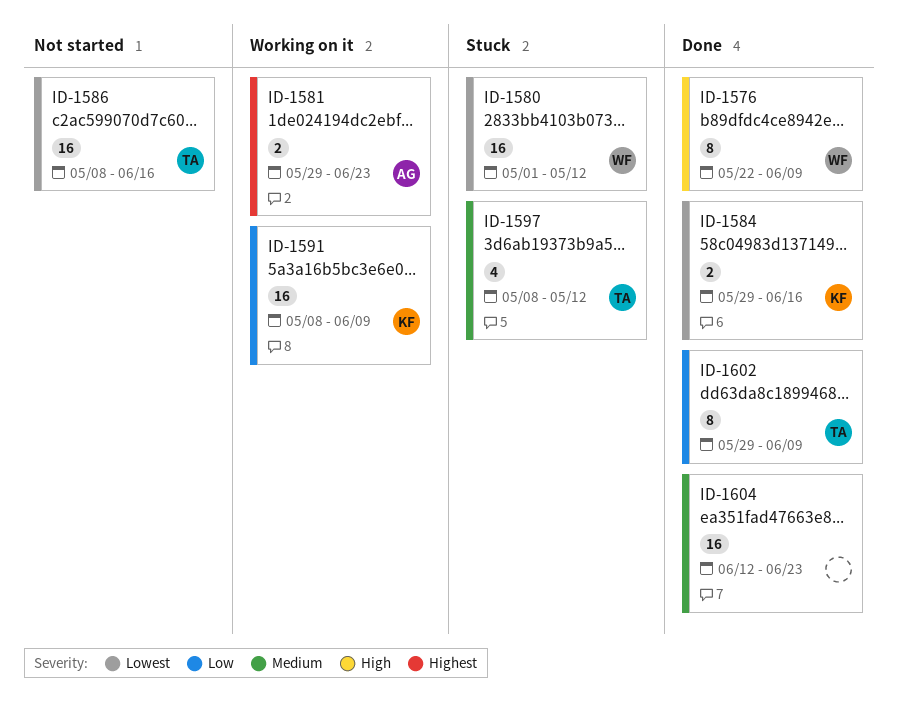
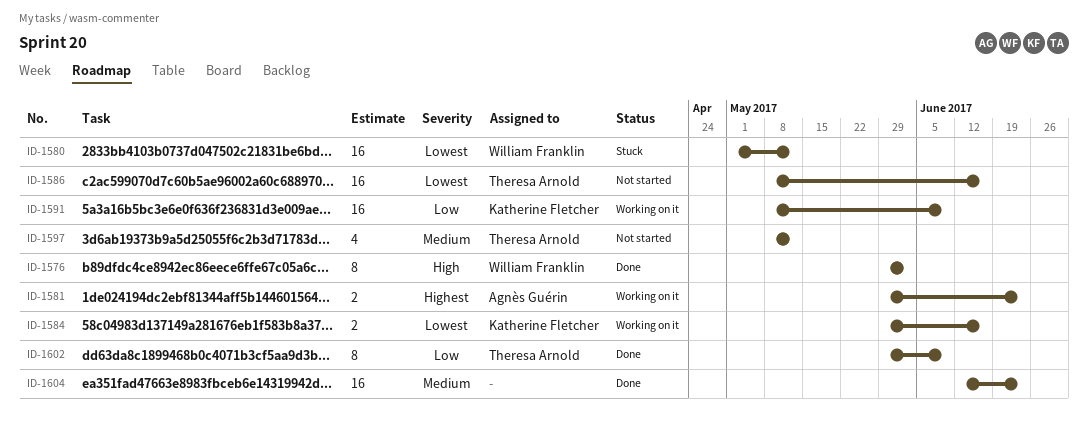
ID-1576, start: May 22 -> May 29
ID-1576, due: Jun 9 -> Jun 2
ID-1584, status: Done -> Working on it
ID-1597, status: Stuck -> Not started

